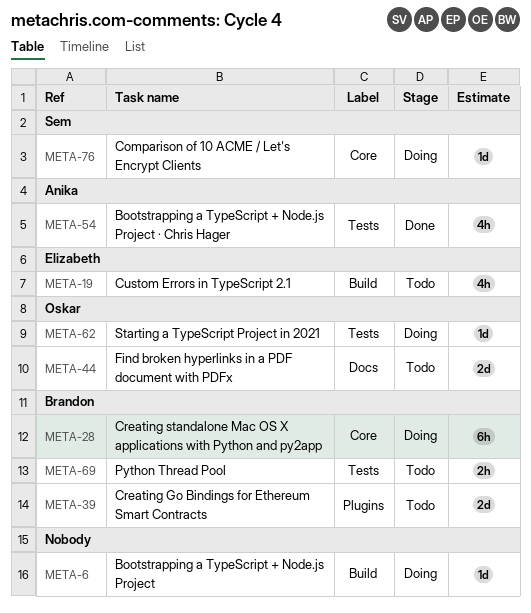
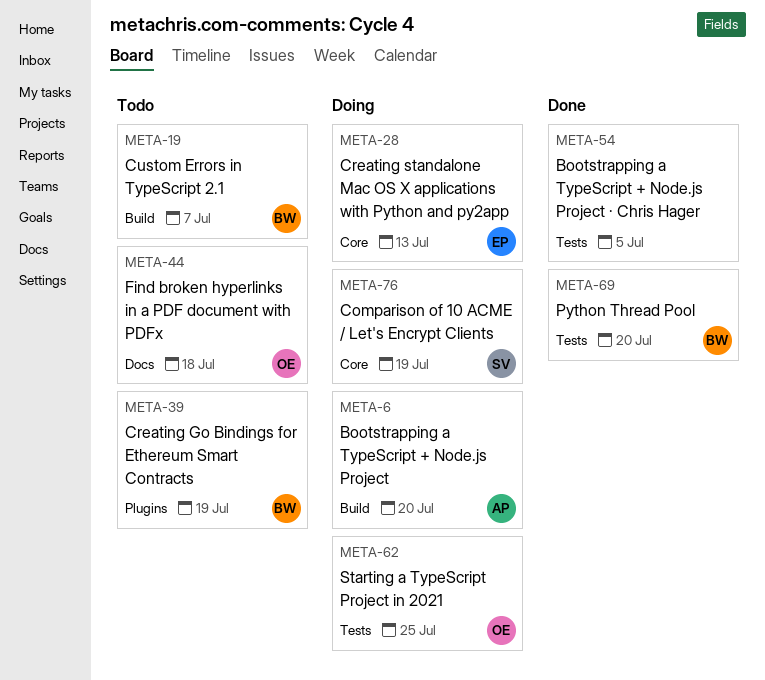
META-6, owner: none -> Anika
META-19, owner: Elizabeth -> Brandon
META-28, owner: Brandon -> Elizabeth
META-54, owner: Anika -> none
META-69, status: Todo -> Done

